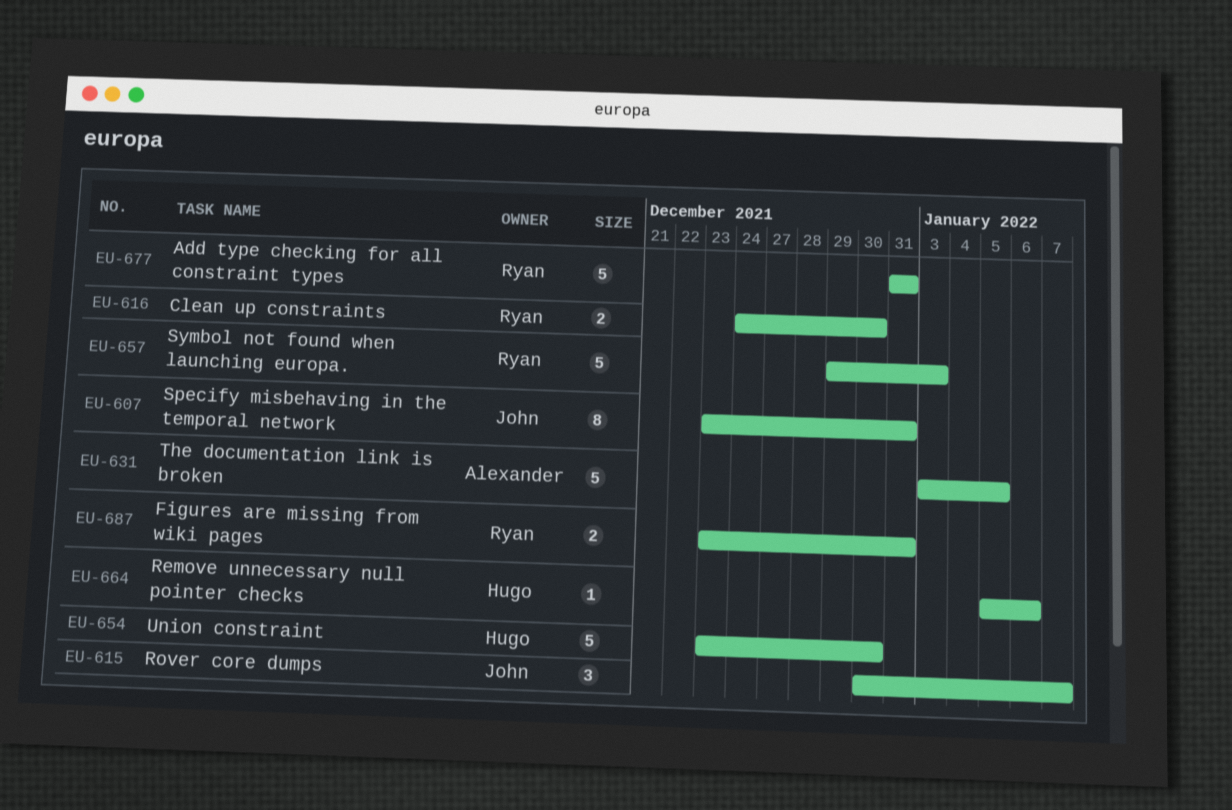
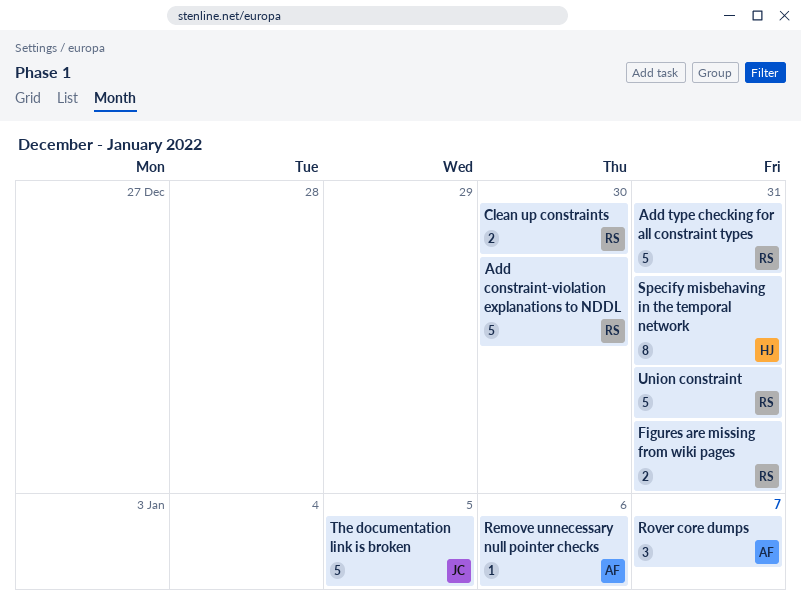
Add constraint-violation explanations to NDDL: none -> present
Remove unnecessary null pointer checks, owner: Hugo -> Alexander
Rover core dumps, owner: John -> Alexander
Specify misbehaving in the temporal network, owner: John -> Hugo
Symbol not found when launching europa.: present -> none
The documentation link is broken, owner: Alexander -> John
Union constraint, owner: Hugo -> Ryan
Union constraint, due: Dec 30 -> Dec 31

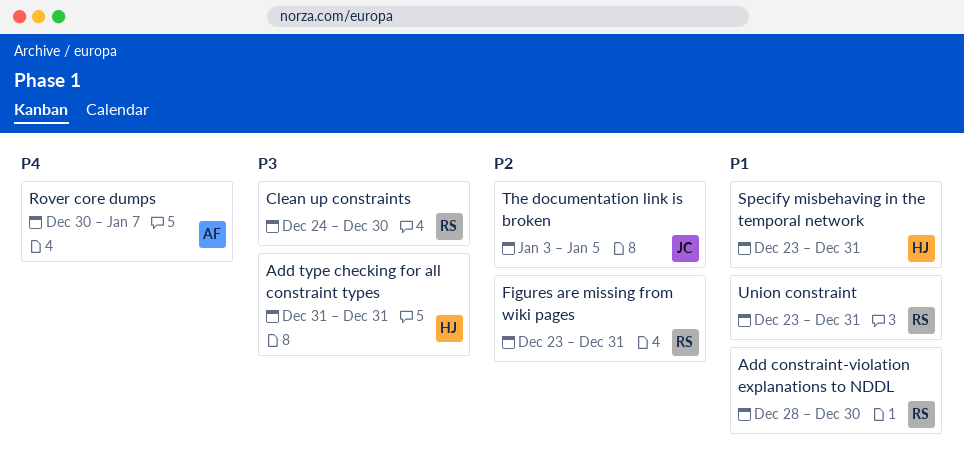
Add type checking for all constraint types, owner: RS -> HJ
Remove unnecessary null pointer checks: present -> none

